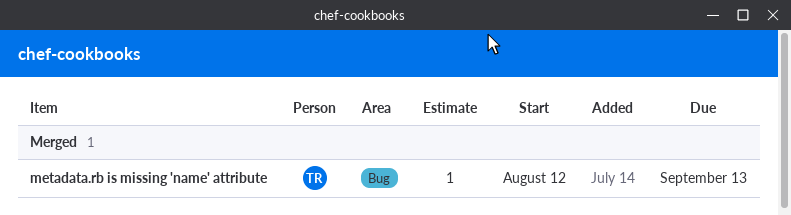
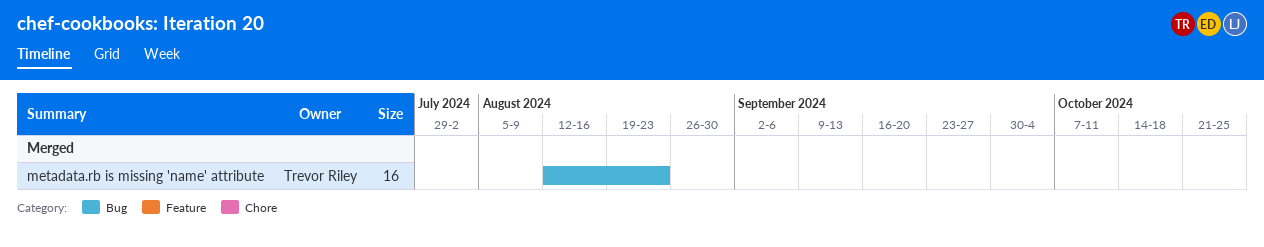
metadata.rb is missing 'name' attribute, estimate: 1 -> 16
metadata.rb is missing 'name' attribute, due: Sep 13 -> Aug 23

